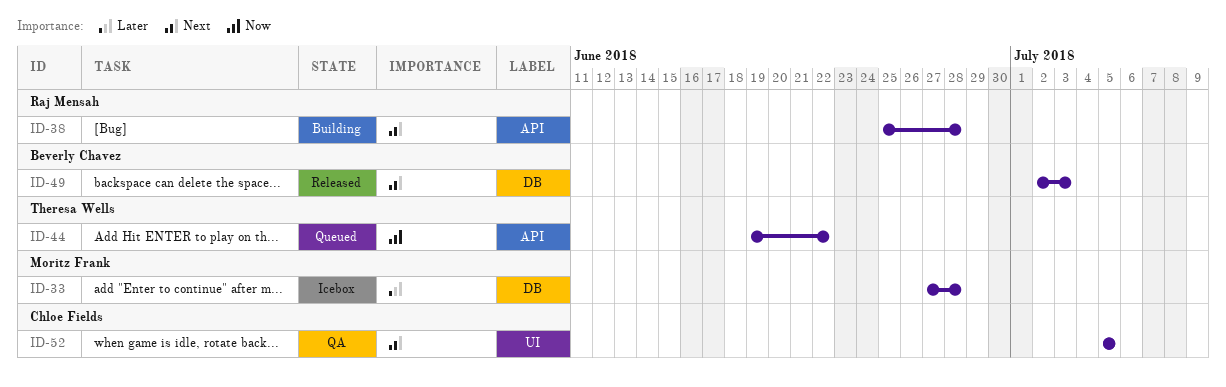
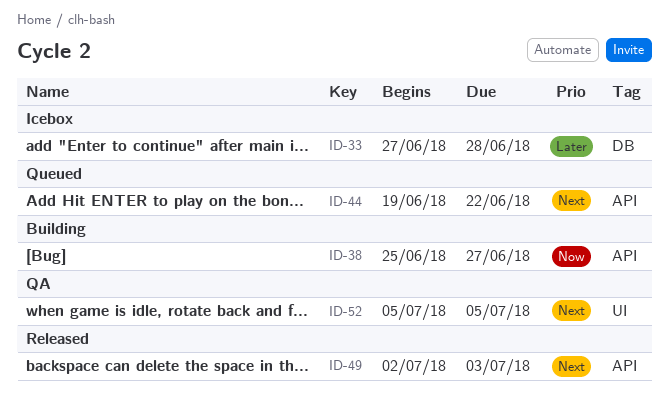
ID-38, priority: Next -> Now
ID-38, due: Jun 28 -> Jun 27
ID-44, priority: Now -> Next
ID-49, label: DB -> API

